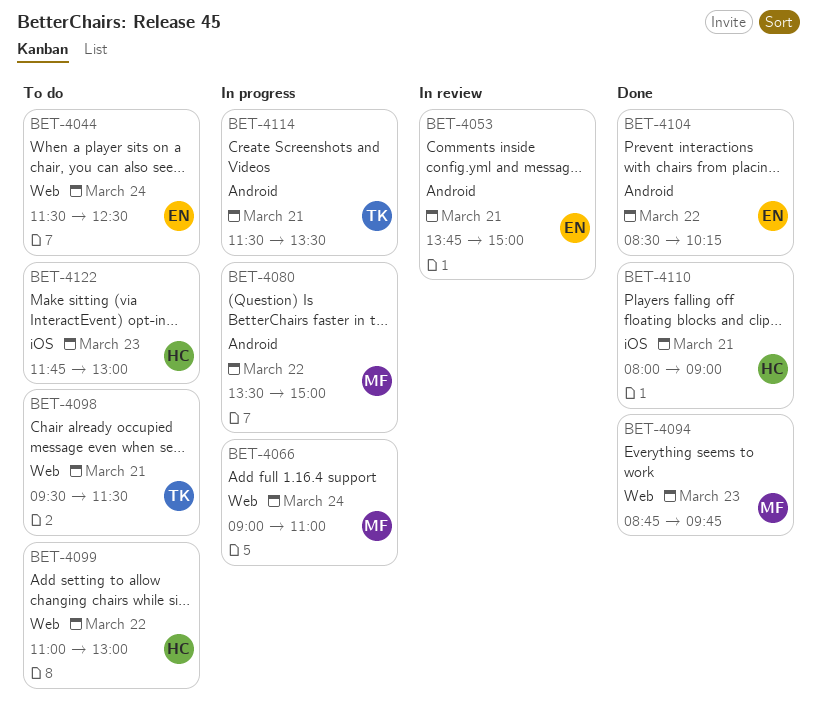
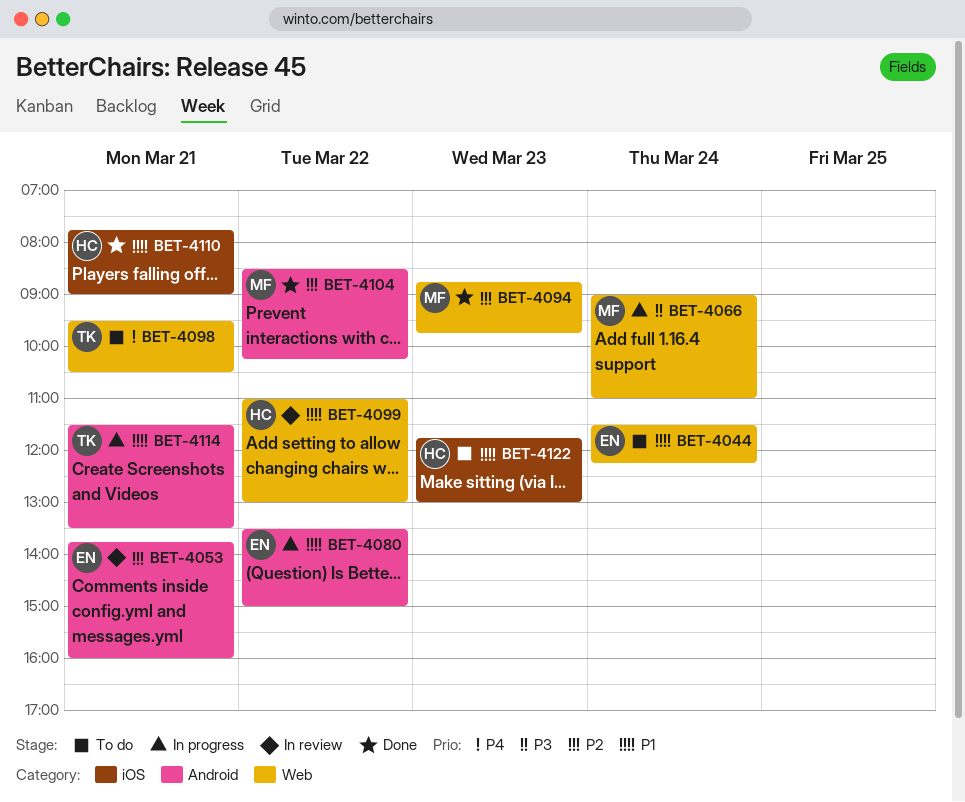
BET-4044, ends: 12:30 -> 12:15
BET-4053, ends: 15:00 -> 16:00
BET-4080, owner: MF -> EN
BET-4098, ends: 11:30 -> 10:30
BET-4099, status: To do -> In review
BET-4104, owner: EN -> MF
BET-4110, begins: 08:00 -> 07:45

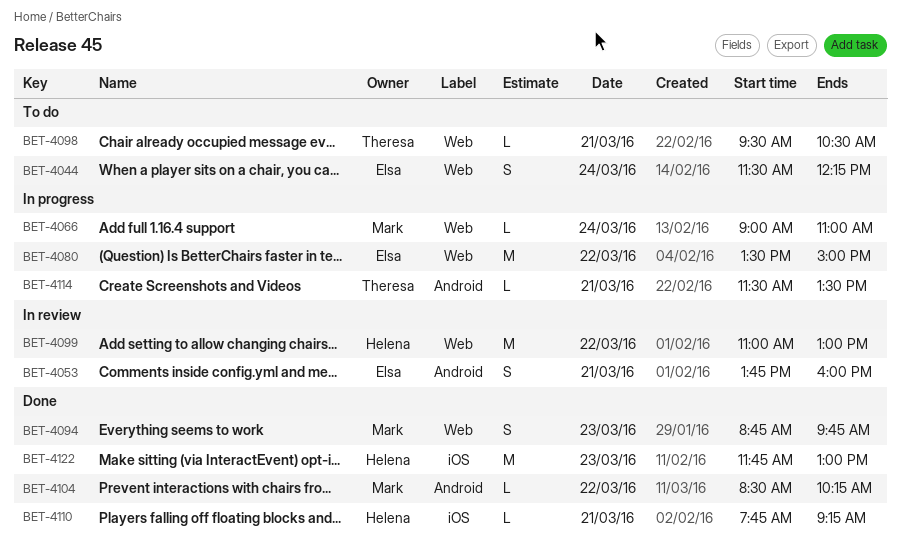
BET-4080, label: Android -> Web
BET-4110, ends: 09:00 -> 09:15
BET-4122, status: To do -> Done

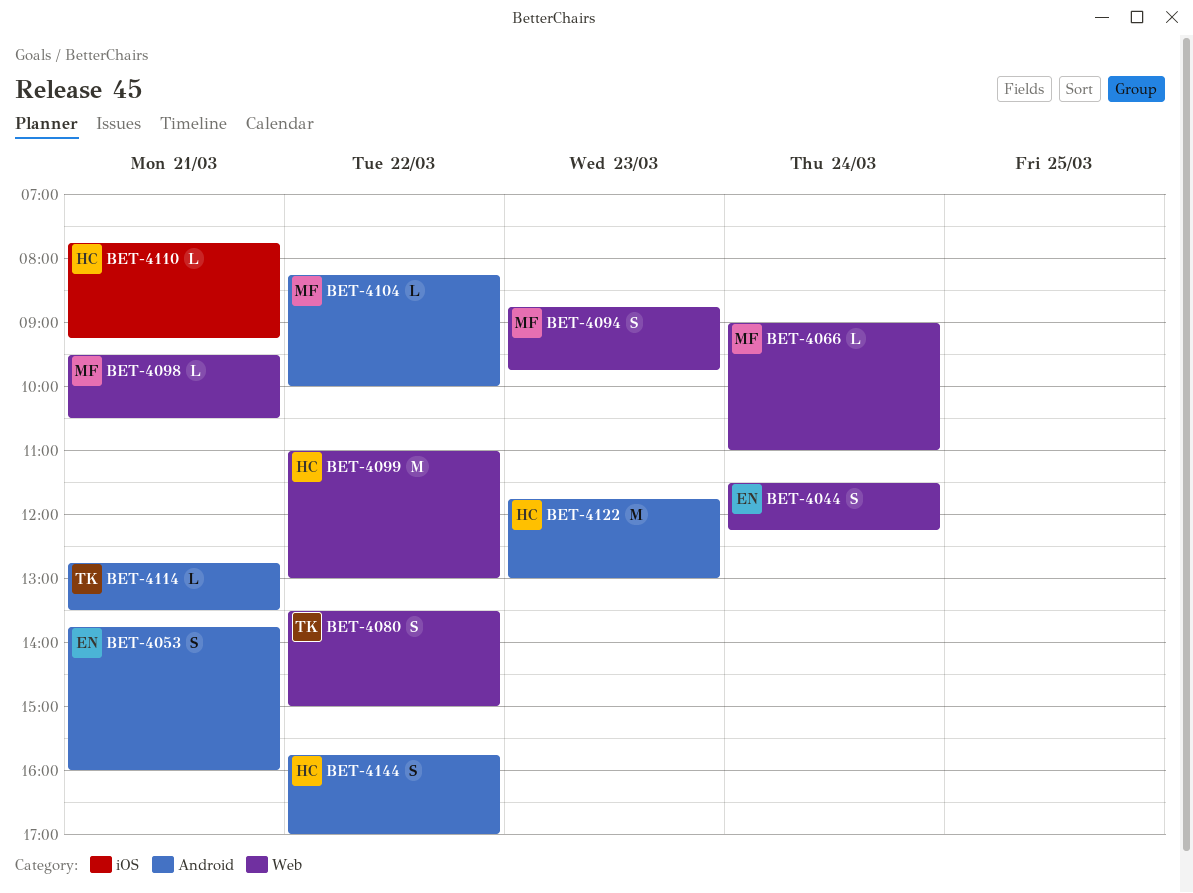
BET-4080, owner: Elsa -> Theresa
BET-4080, estimate: M -> S
BET-4098, owner: Theresa -> Mark
BET-4104, begins: 08:30 -> 08:15
BET-4104, ends: 10:15 -> 10:00
BET-4114, begins: 11:30 -> 12:45
BET-4122, label: iOS -> Android
BET-4144: none -> present

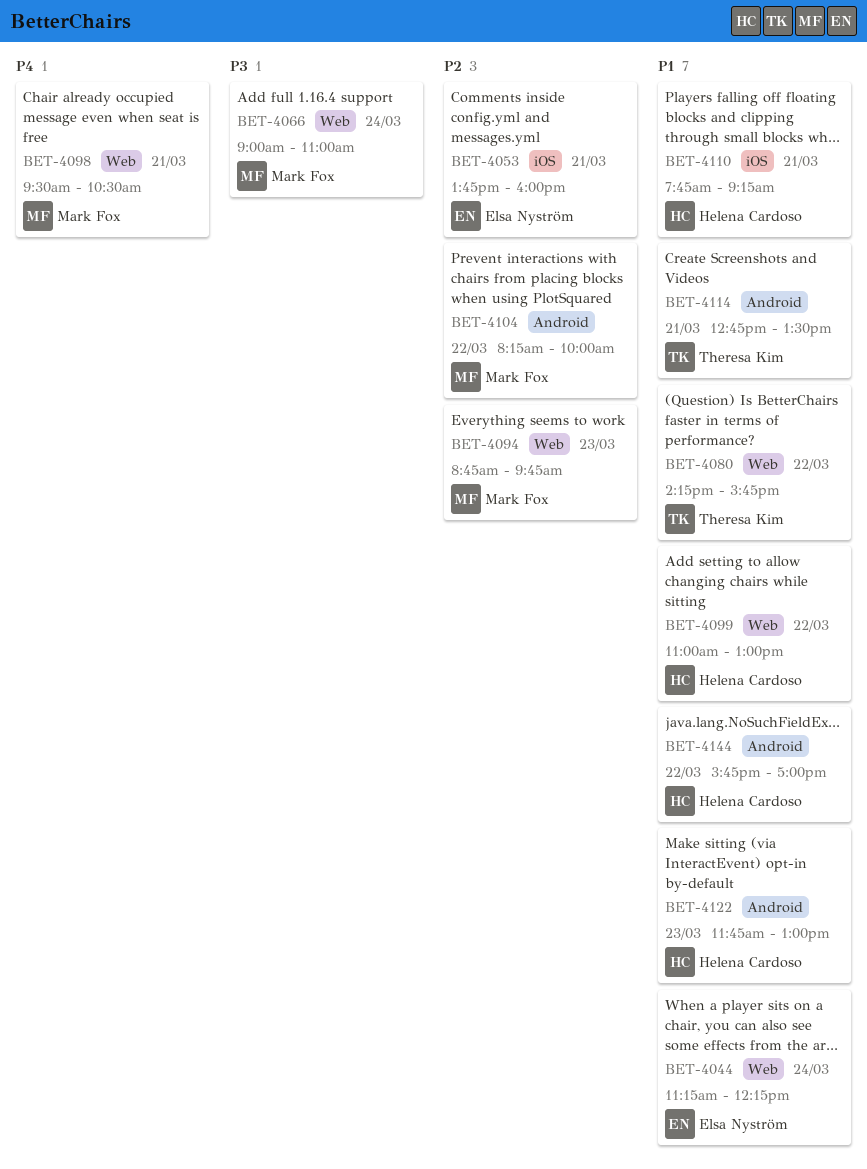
BET-4044, begins: 11:30 -> 11:15
BET-4053, label: Android -> iOS
BET-4080, begins: 13:30 -> 14:15
BET-4080, ends: 15:00 -> 15:45

